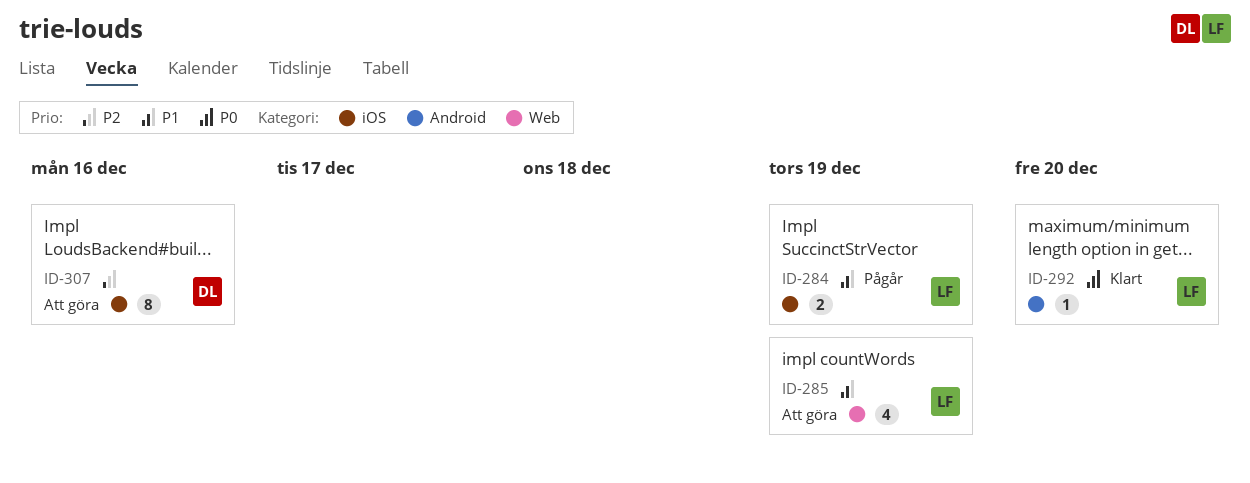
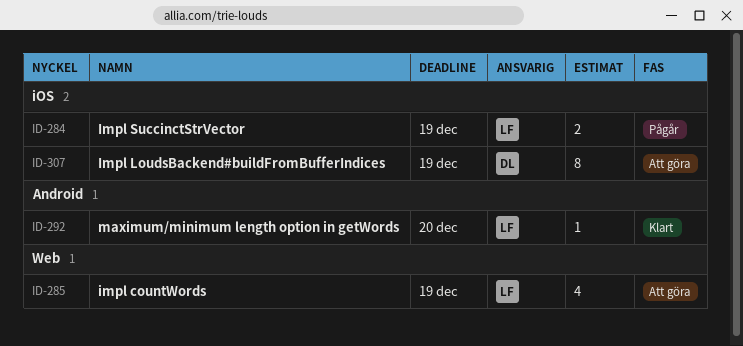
ID-307, due: Dec 16 -> Dec 19

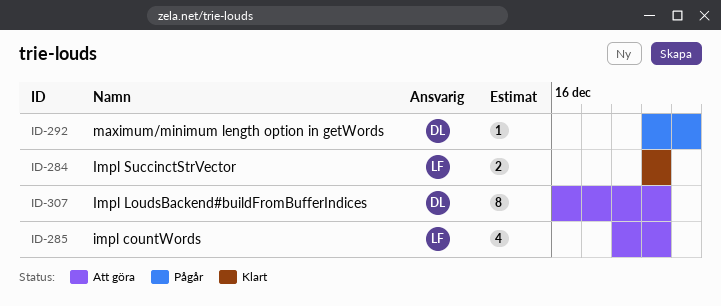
ID-284, status: Pågår -> Klart
ID-292, status: Klart -> Pågår
ID-292, owner: LF -> DL

